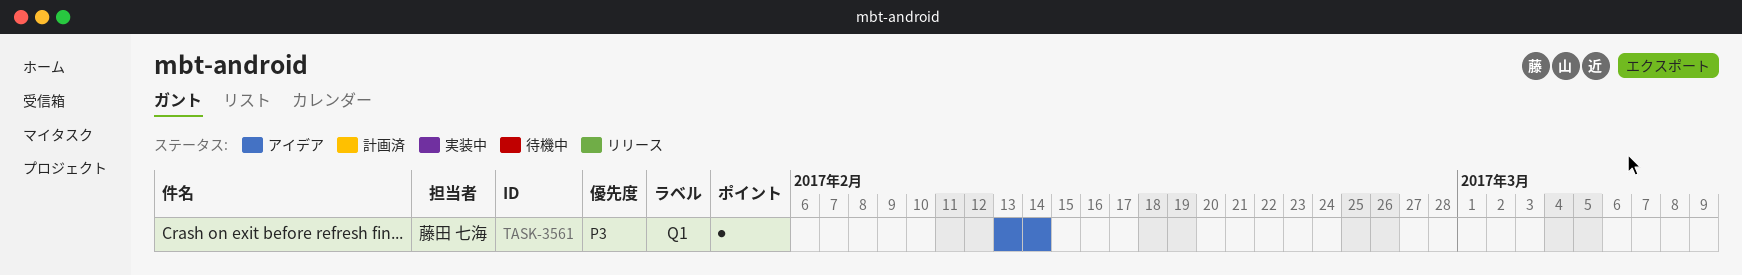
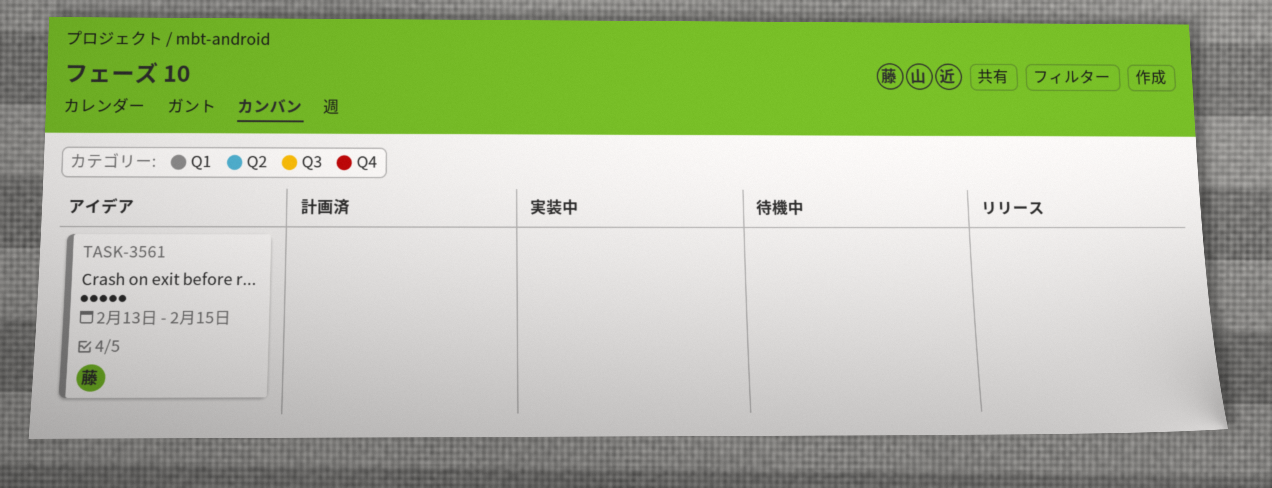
TASK-3561, estimate: 1 -> 5
TASK-3561, due: Feb 14 -> Feb 15

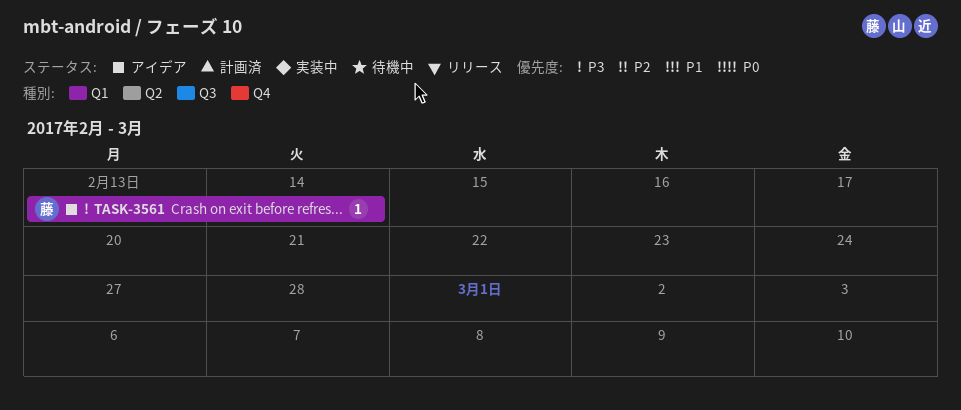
TASK-3561, estimate: 5 -> 1
TASK-3561, due: Feb 15 -> Feb 14

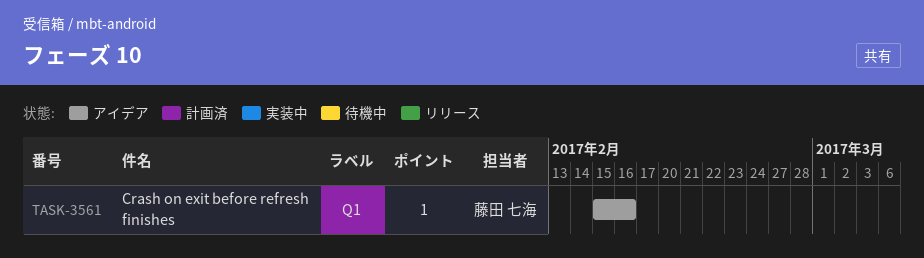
TASK-3561, start: Feb 13 -> Feb 15
TASK-3561, due: Feb 14 -> Feb 16

